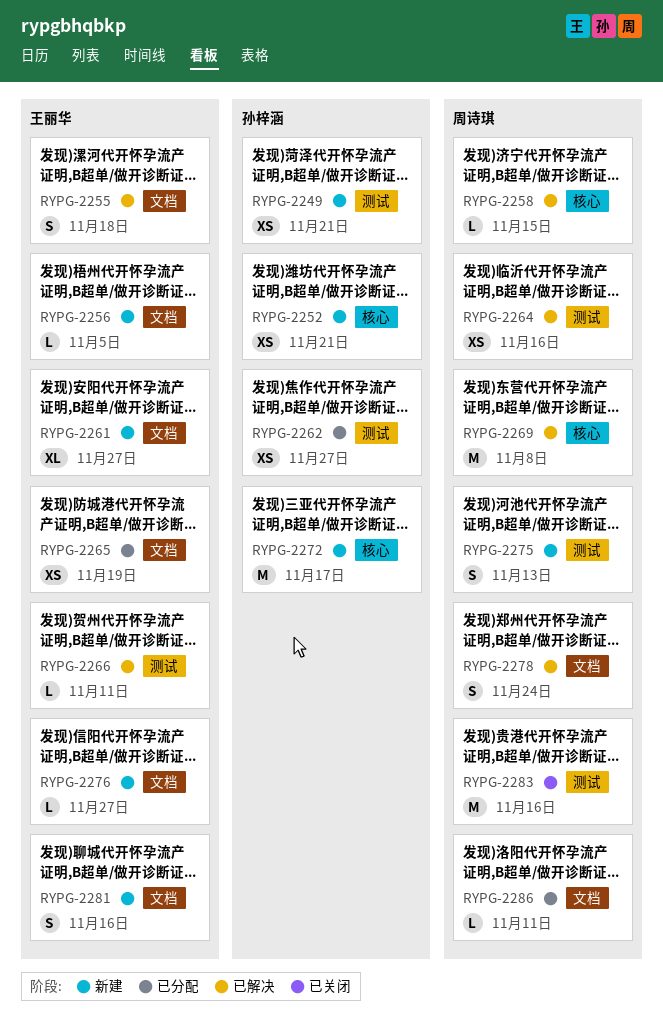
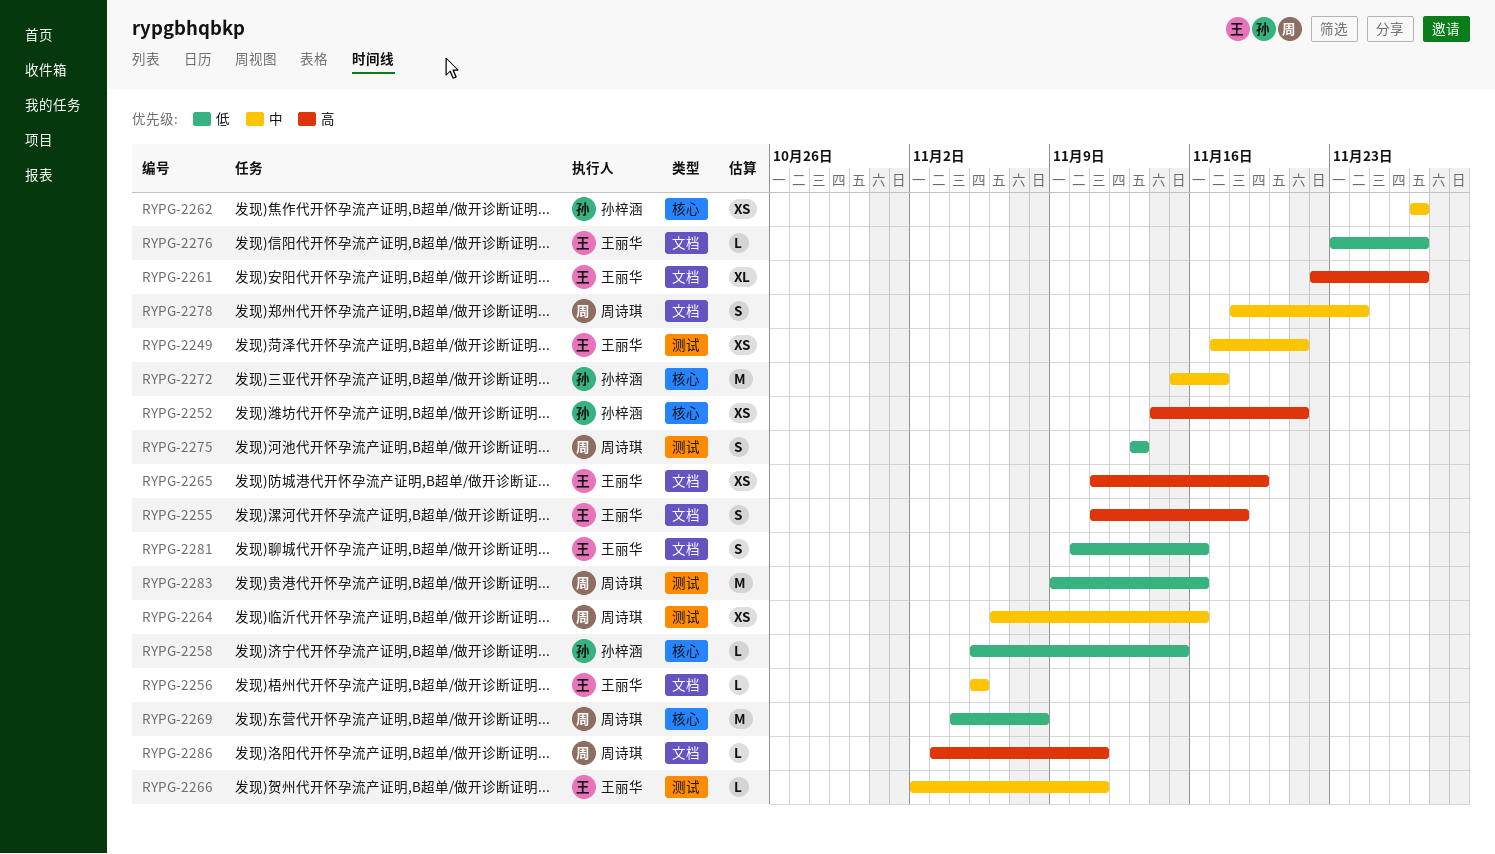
RYPG-2249, owner: 孙梓涵 -> 王丽华
RYPG-2258, owner: 周诗琪 -> 孙梓涵
RYPG-2262, label: 测试 -> 核心

